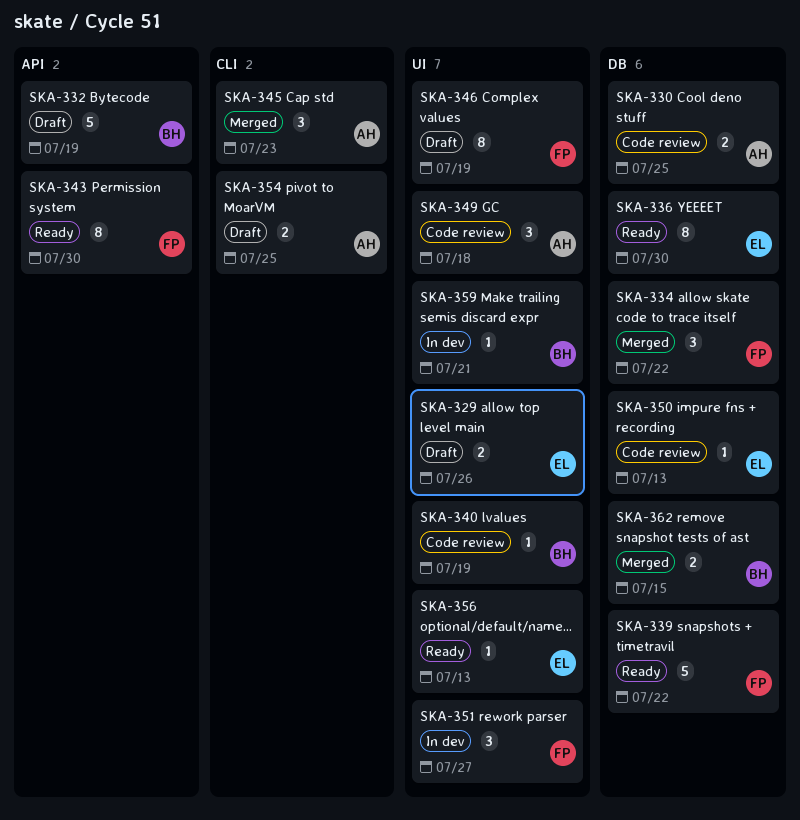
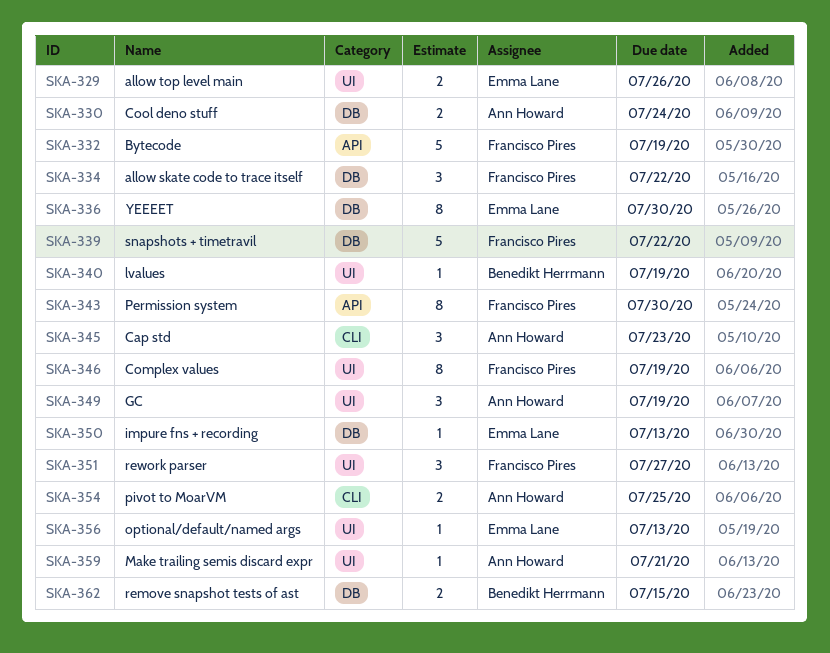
SKA-330, due: Jul 25 -> Jul 24
SKA-332, owner: Benedikt Herrmann -> Francisco Pires
SKA-349, due: Jul 18 -> Jul 19
SKA-359, owner: Benedikt Herrmann -> Ann Howard

